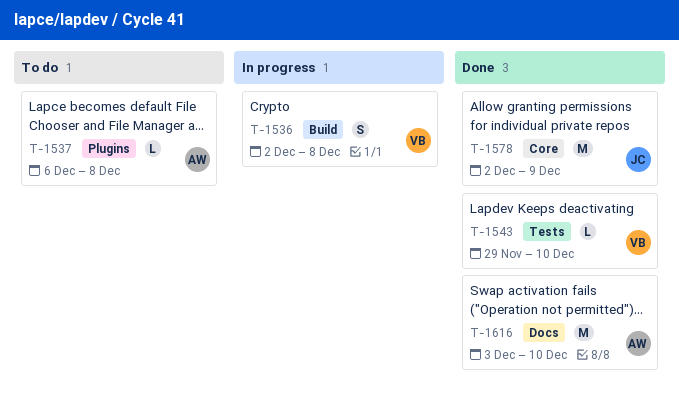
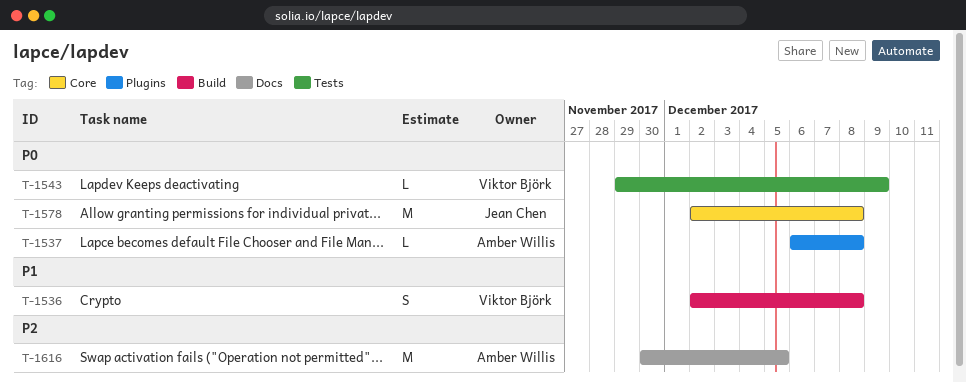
T-1543, due: Dec 10 -> Dec 9
T-1578, due: Dec 9 -> Dec 8
T-1616, start: Dec 3 -> Nov 30
T-1616, due: Dec 10 -> Dec 5

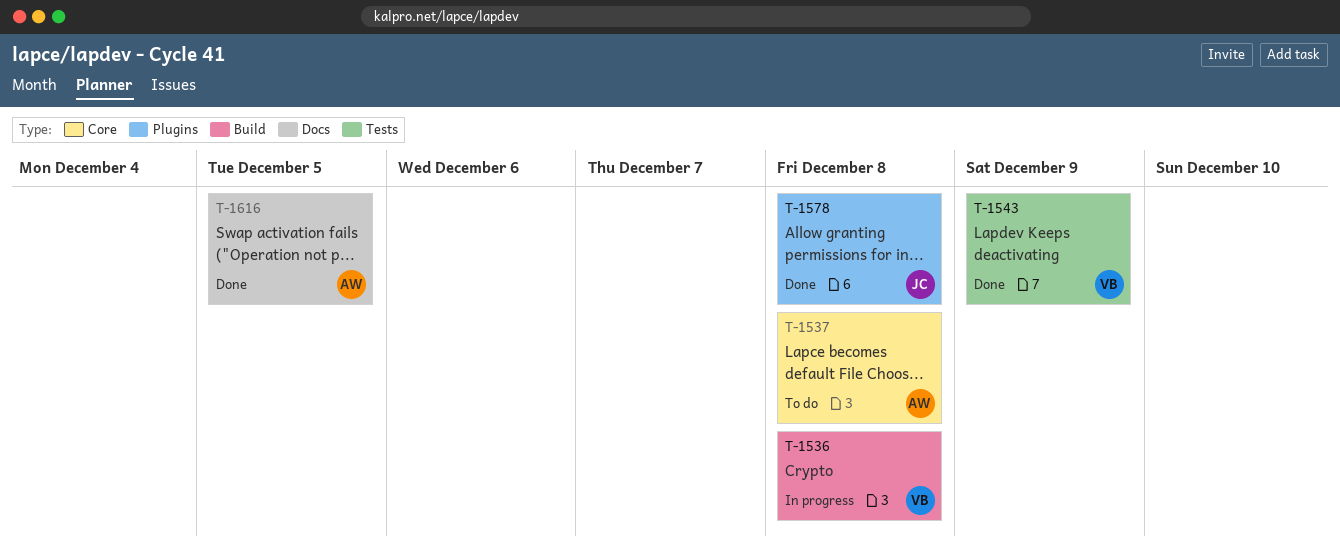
T-1537, label: Plugins -> Core
T-1578, label: Core -> Plugins

